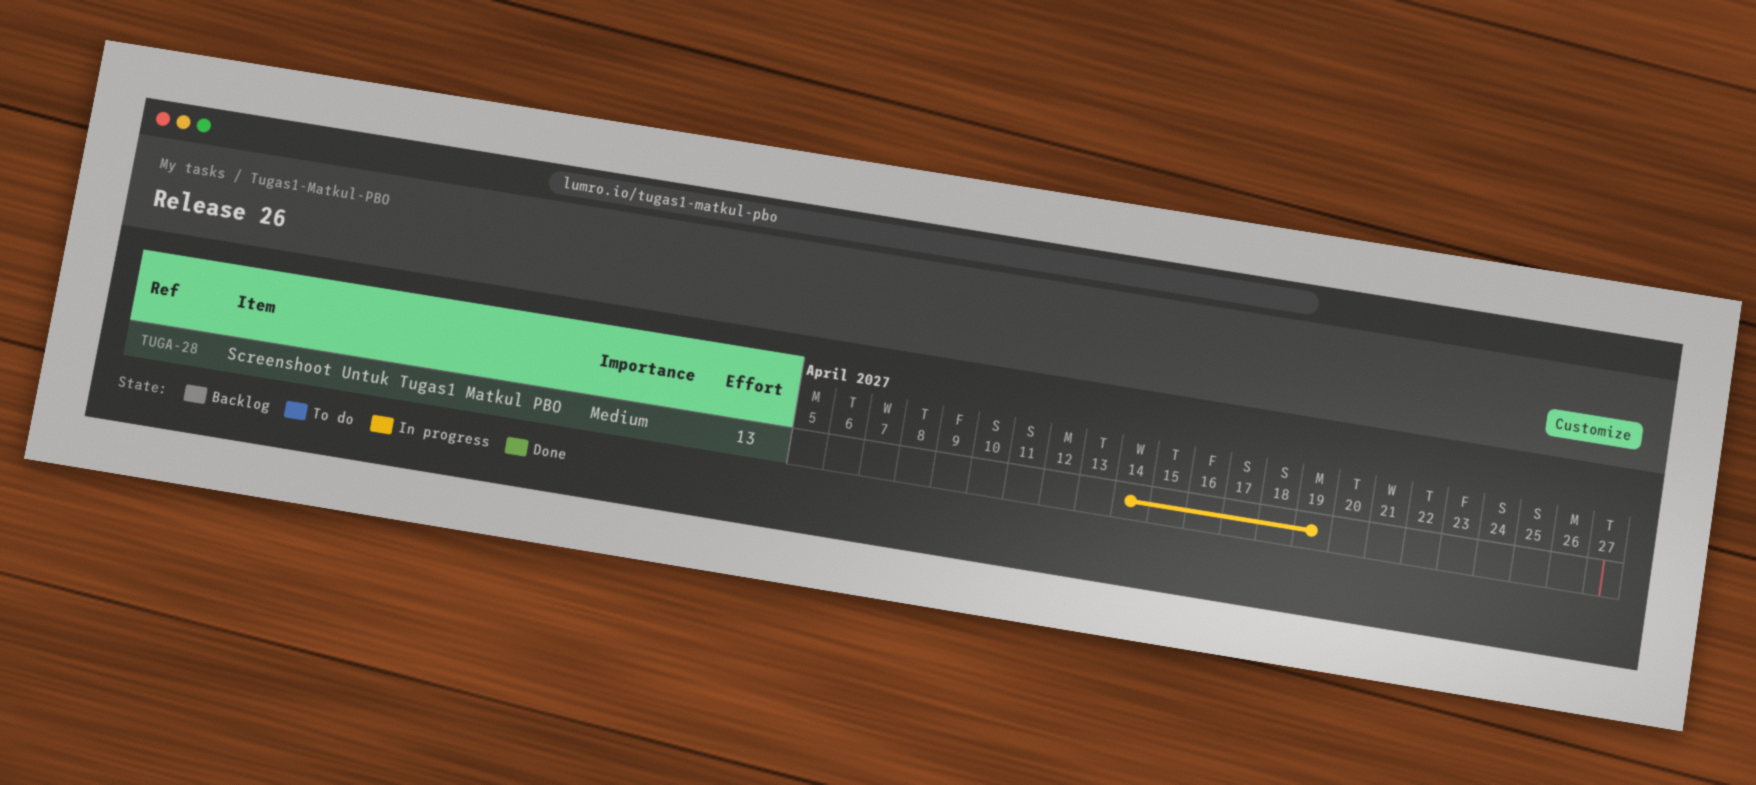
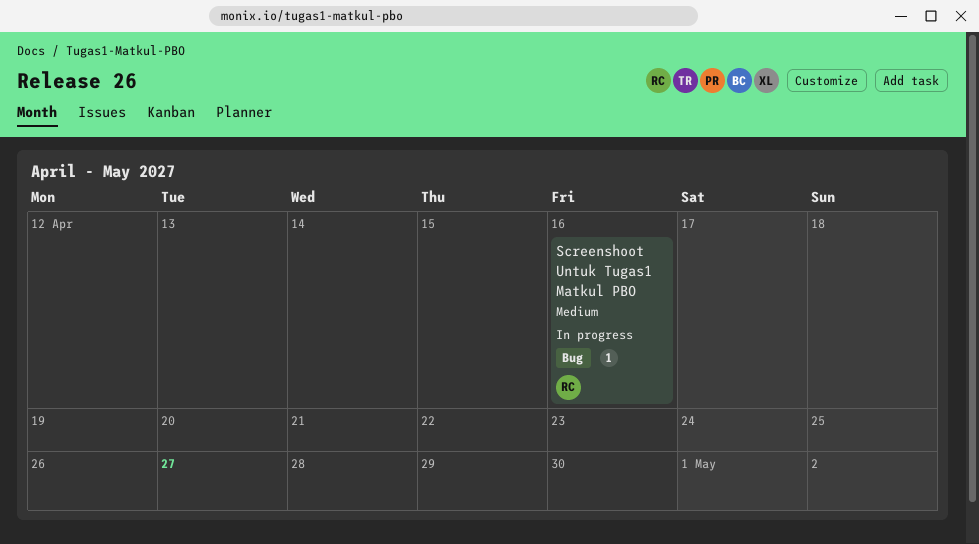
Screenshoot Untuk Tugas1 Matkul PBO, estimate: 13 -> 1
Screenshoot Untuk Tugas1 Matkul PBO, due: Apr 19 -> Apr 16

